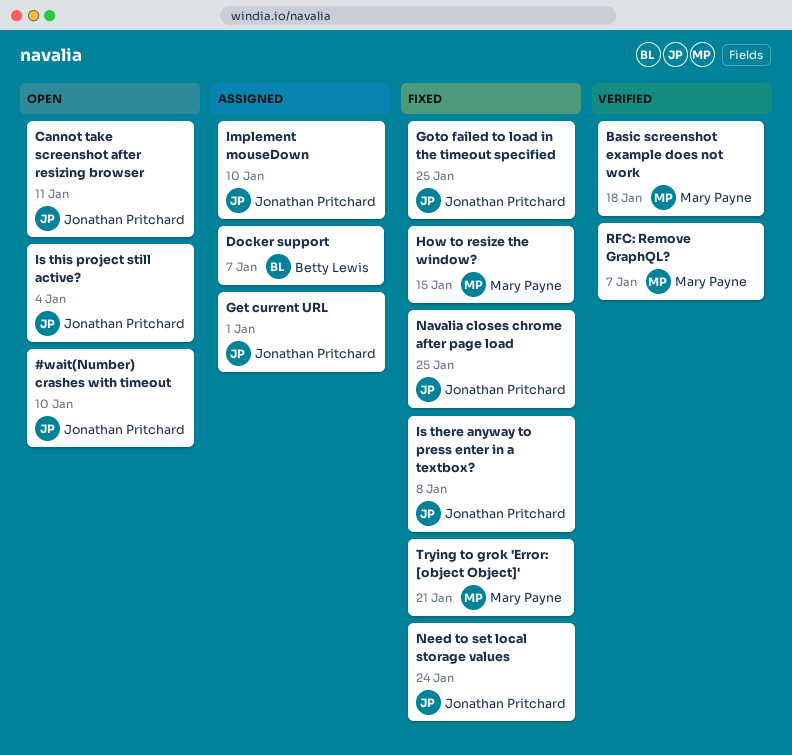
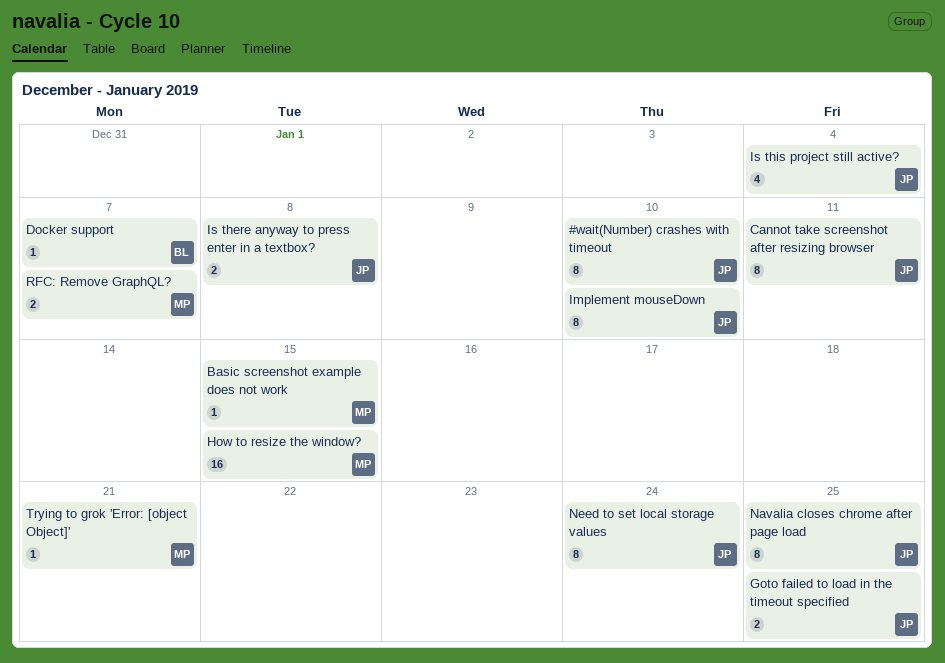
Basic screenshot example does not work, due: Jan 18 -> Jan 15
Get current URL: present -> none

